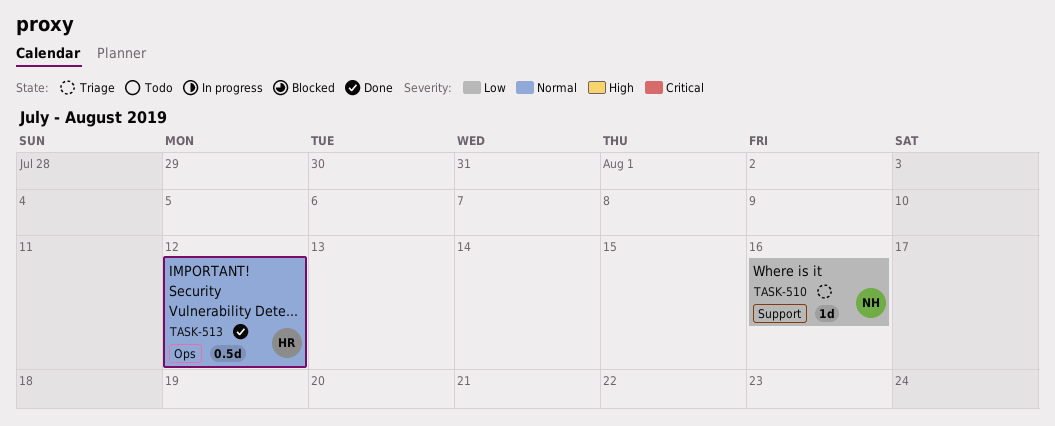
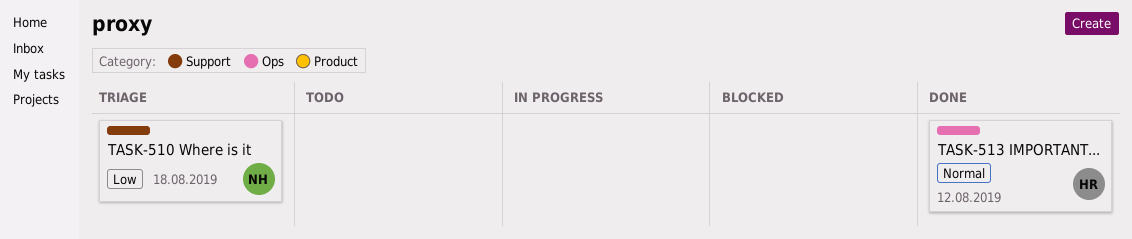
TASK-510, due: Aug 16 -> Aug 18

